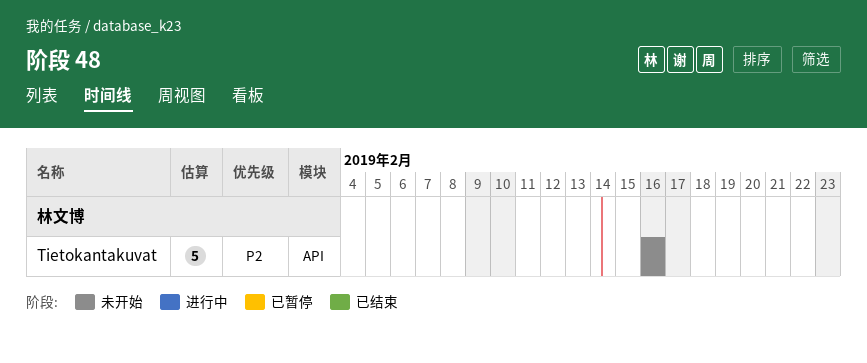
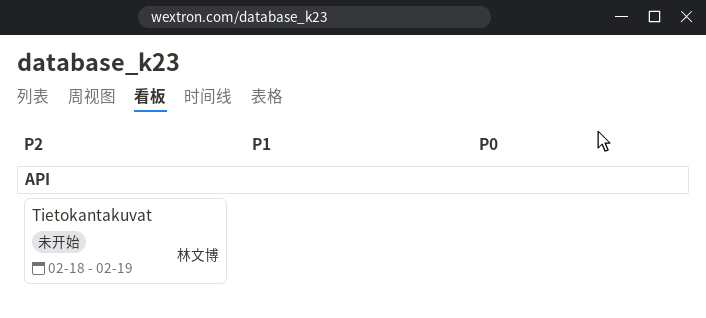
Tietokantakuvat, start: Feb 16 -> Feb 18
Tietokantakuvat, due: Feb 16 -> Feb 19

